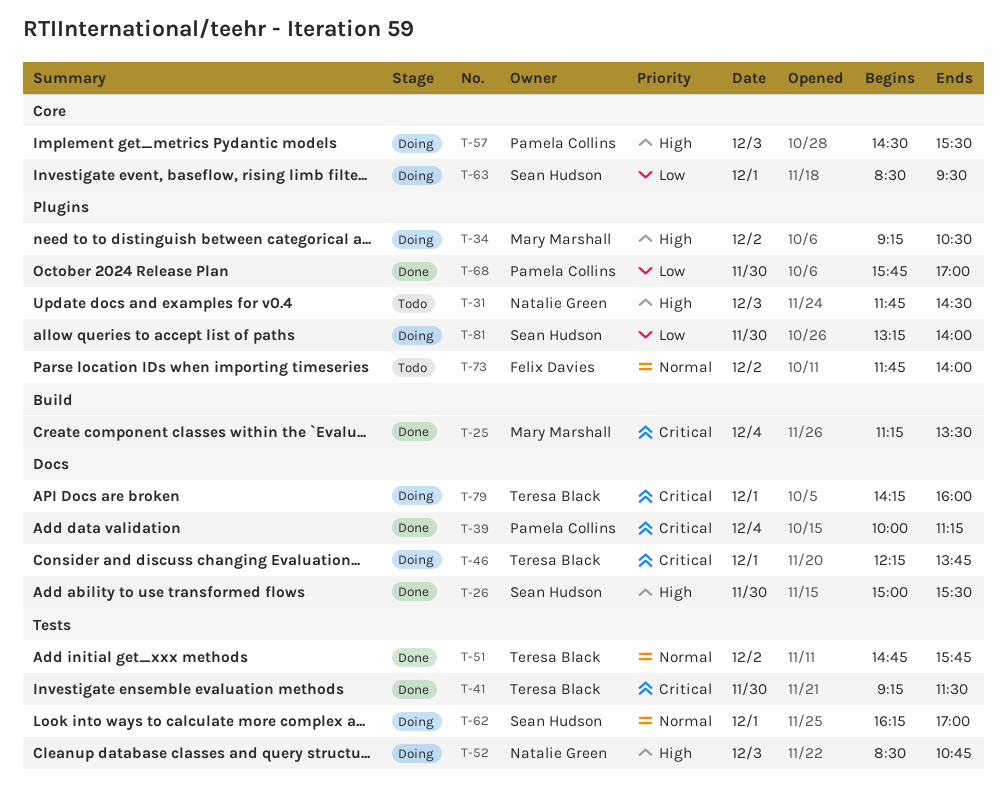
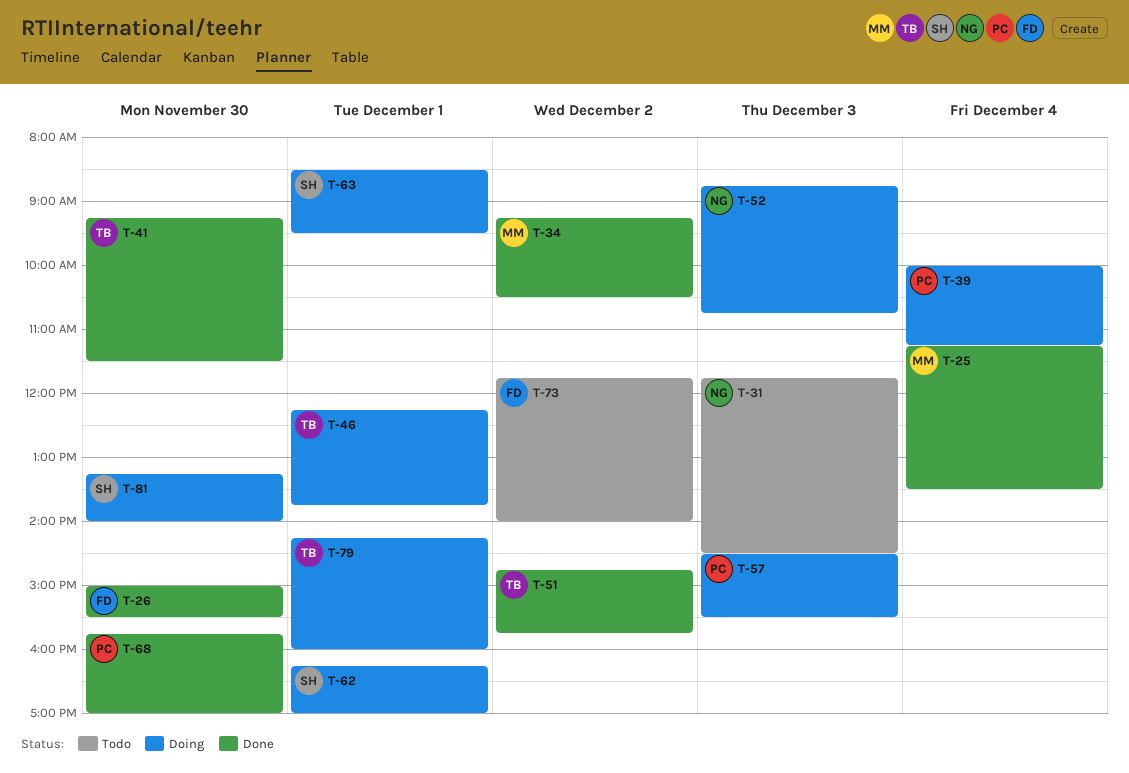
T-26, owner: Sean Hudson -> Felix Davies
T-34, status: Doing -> Done
T-39, status: Done -> Doing
T-52, begins: 08:30 -> 08:45

